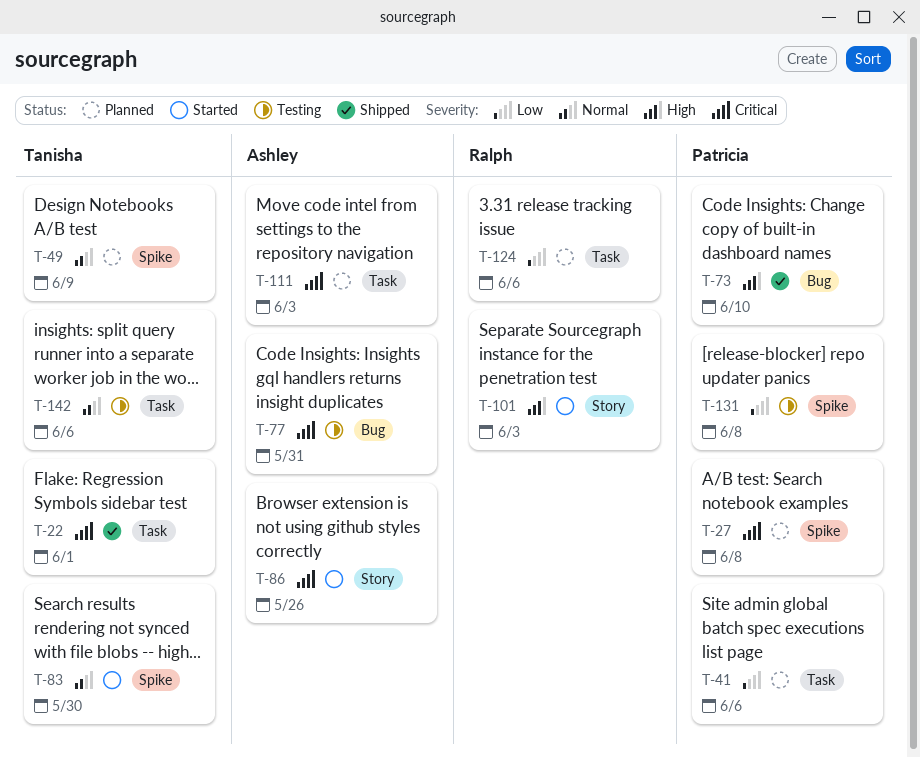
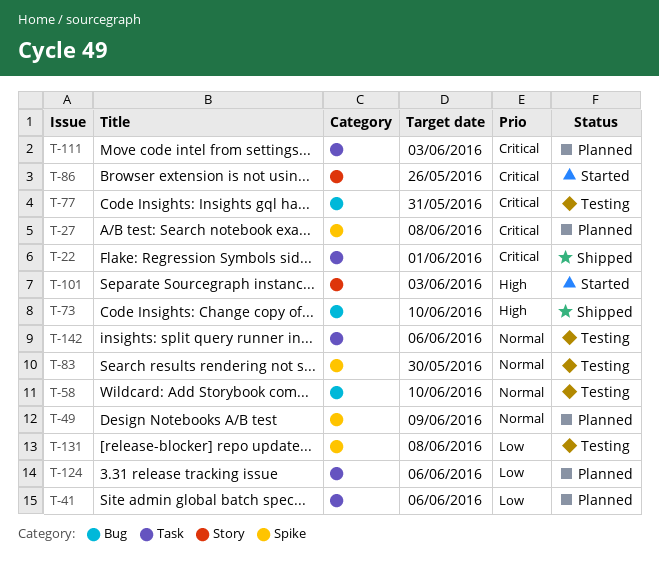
T-58: none -> present
T-83, status: Started -> Testing

